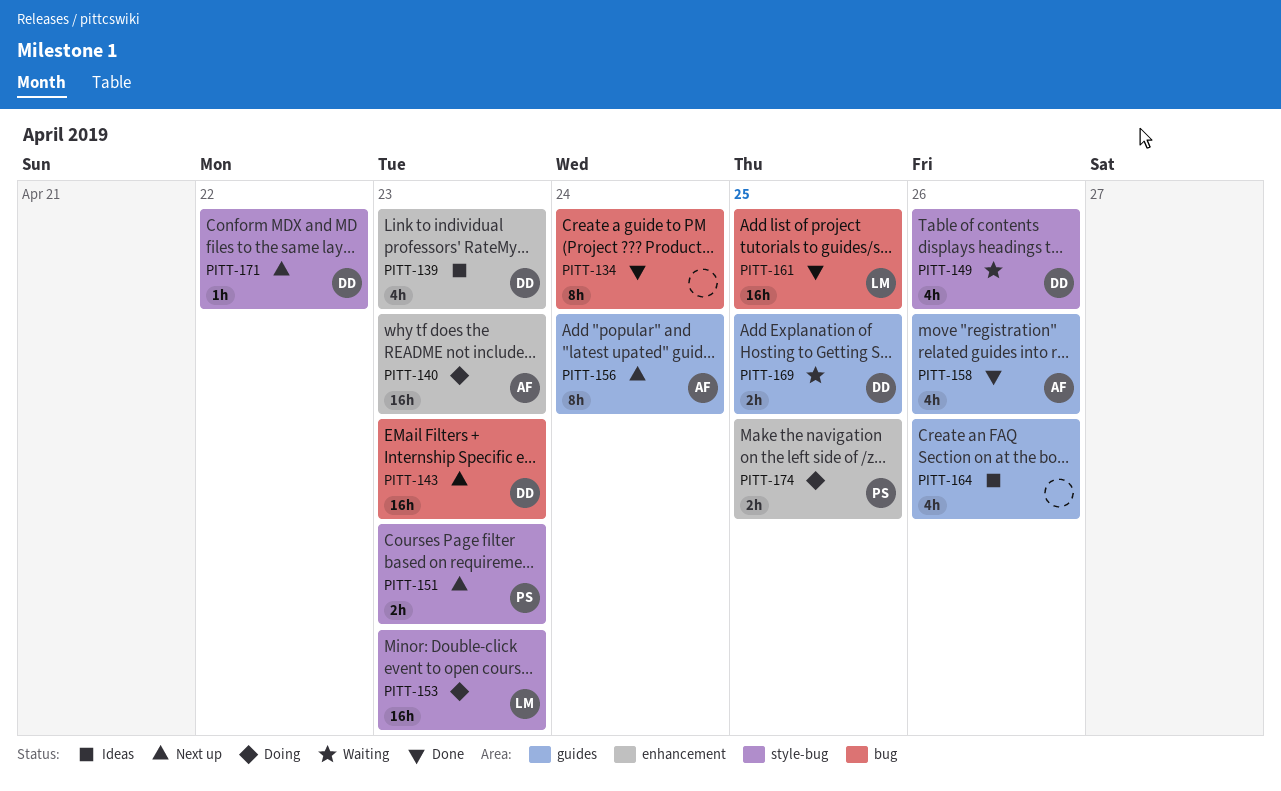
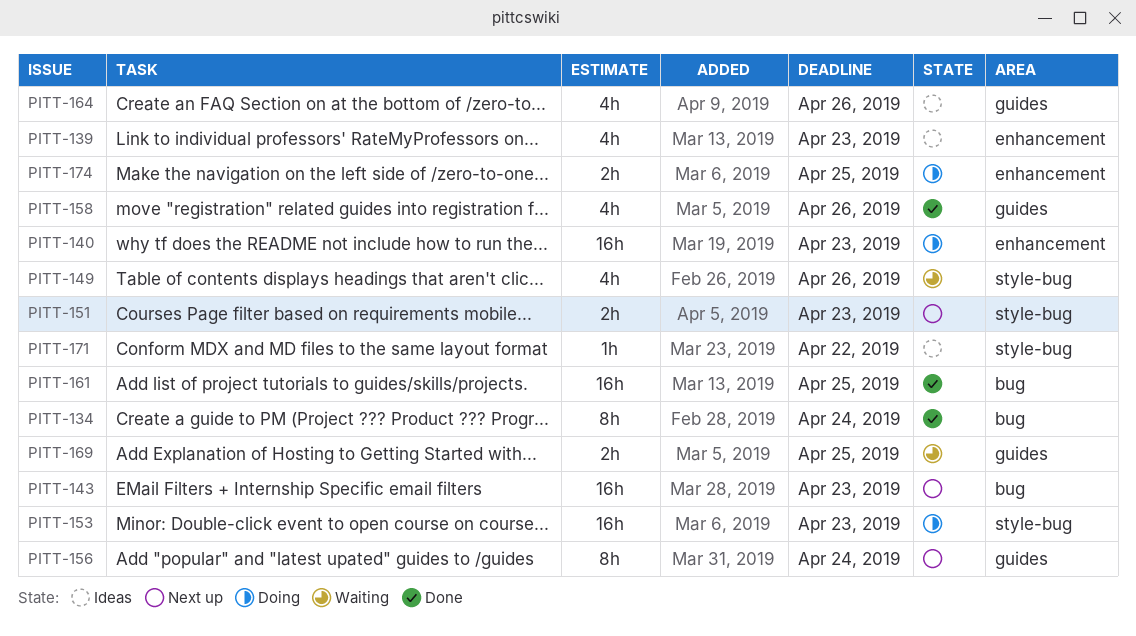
PITT-171, status: Next up -> Ideas

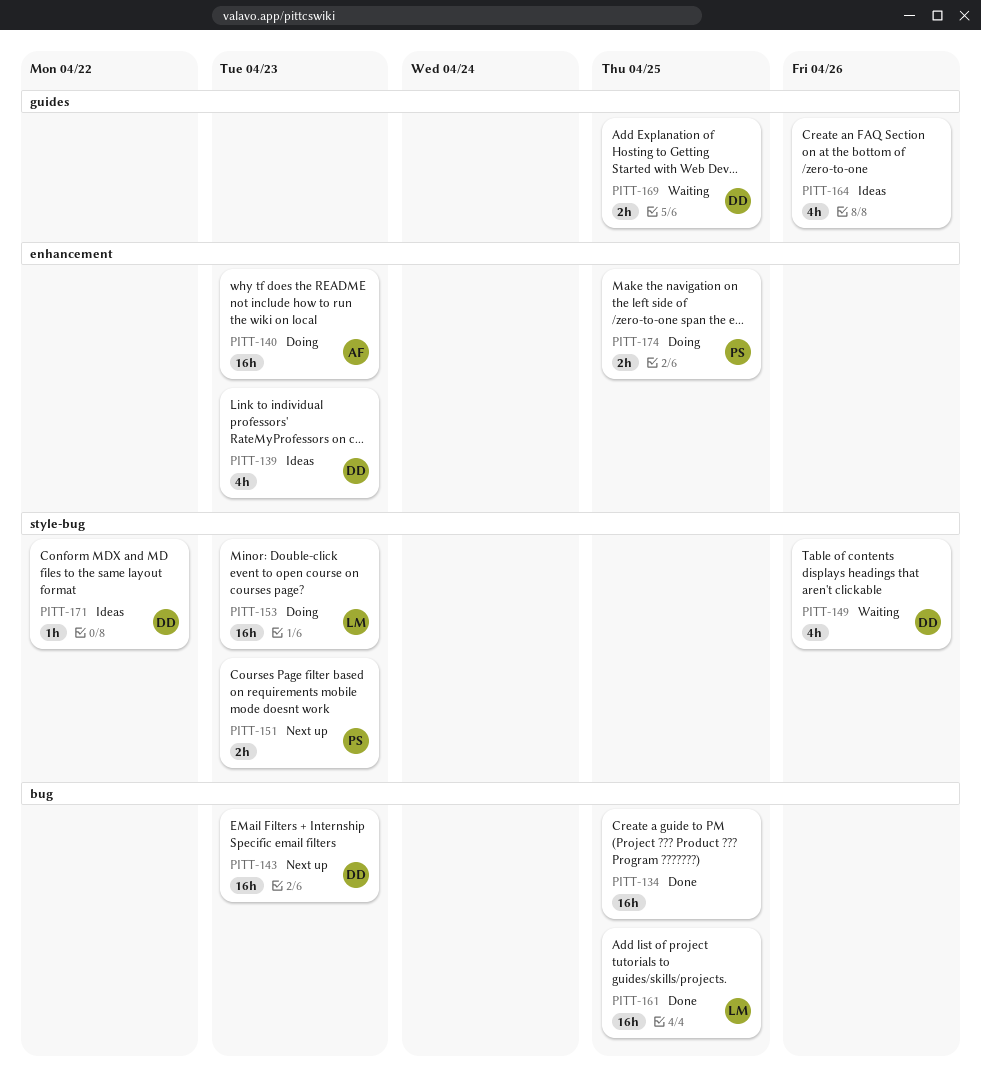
PITT-134, estimate: 8h -> 16h
PITT-134, due: Apr 24 -> Apr 25
PITT-156: present -> none
PITT-158: present -> none

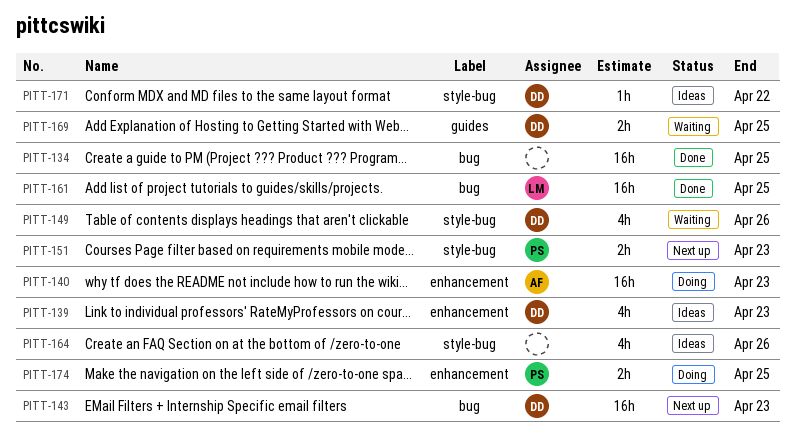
PITT-153: present -> none
PITT-164, label: guides -> style-bug

